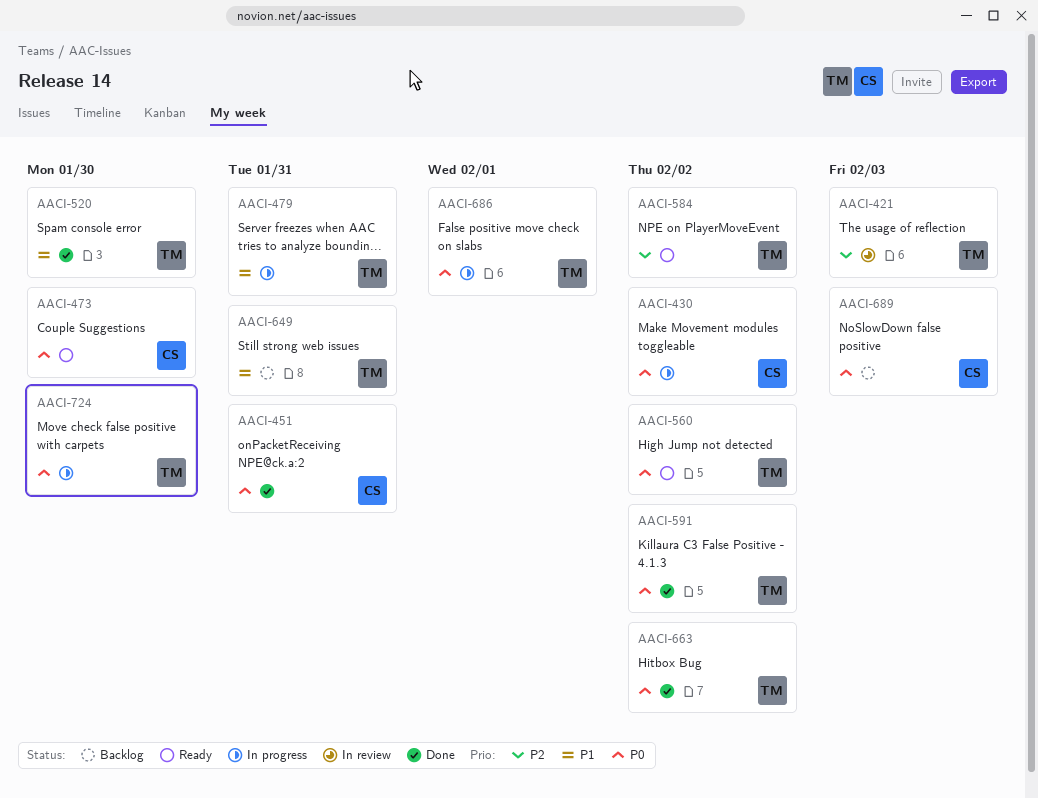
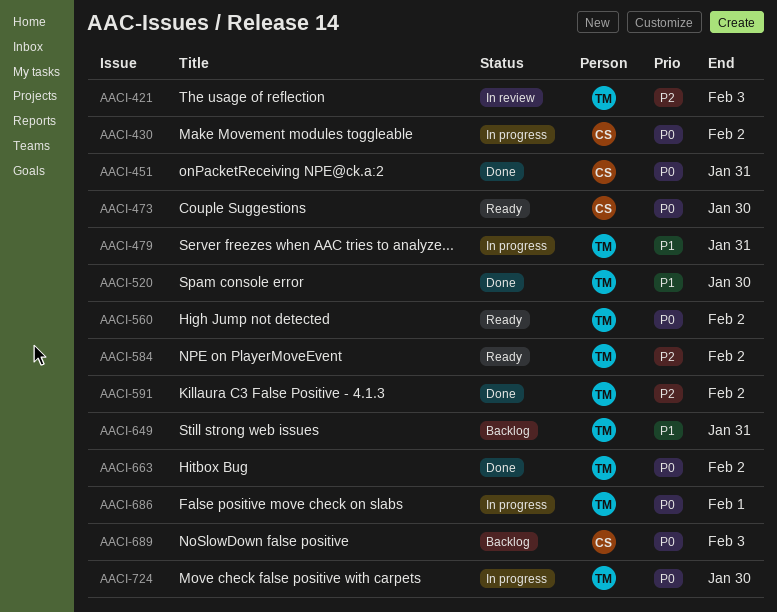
AACI-591, priority: P0 -> P2

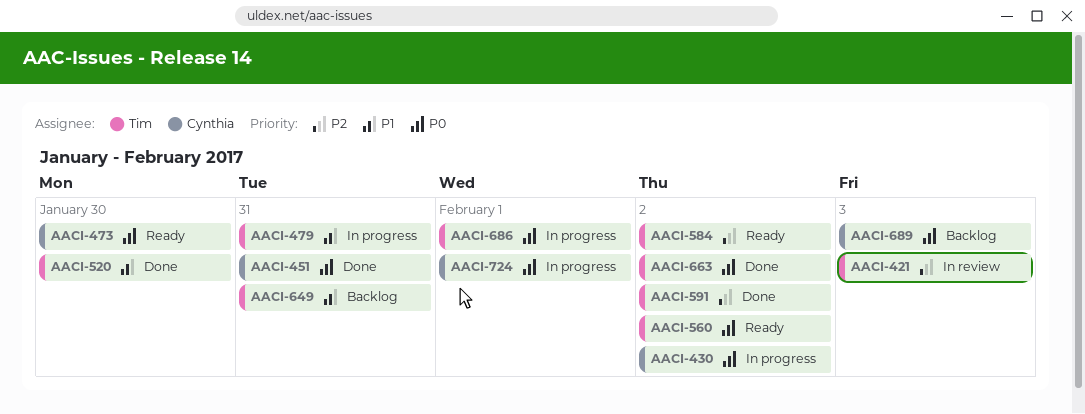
AACI-724, owner: Tim -> Cynthia
AACI-724, due: Jan 30 -> Feb 1

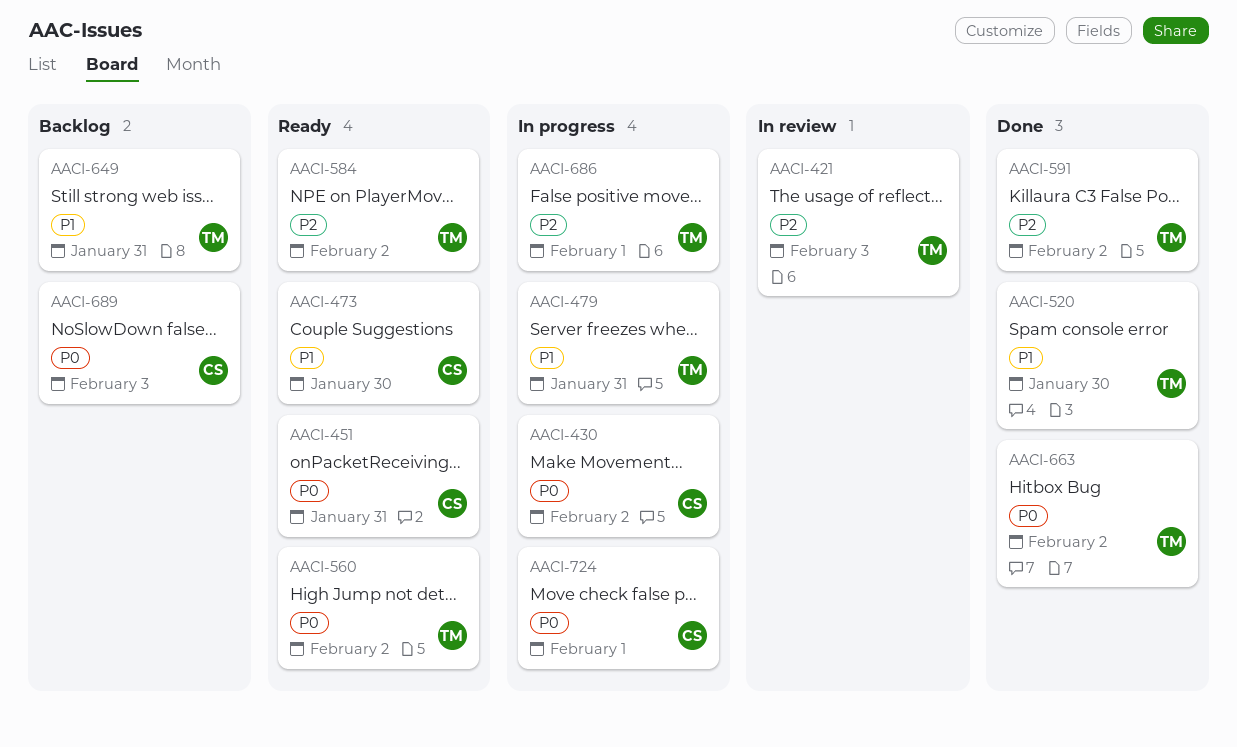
AACI-451, status: Done -> Ready
AACI-473, priority: P0 -> P1
AACI-686, priority: P0 -> P2

